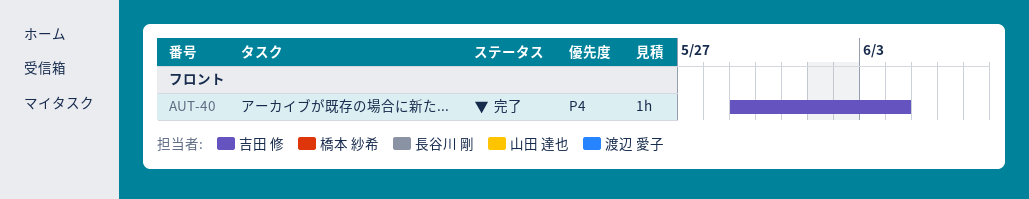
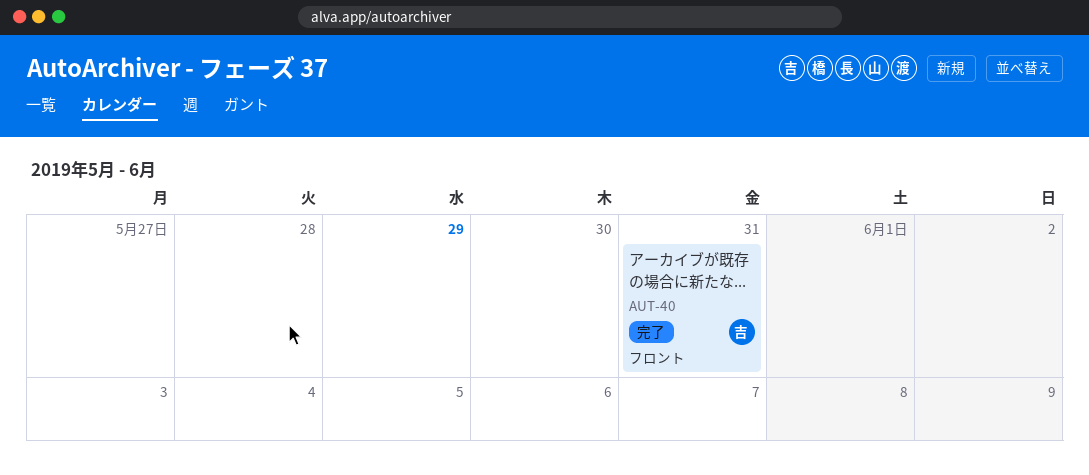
AUT-40, due: Jun 4 -> May 31

